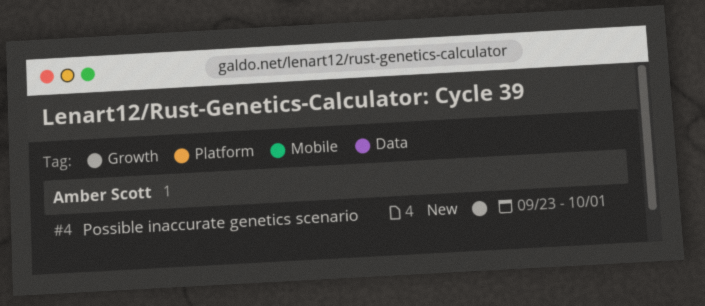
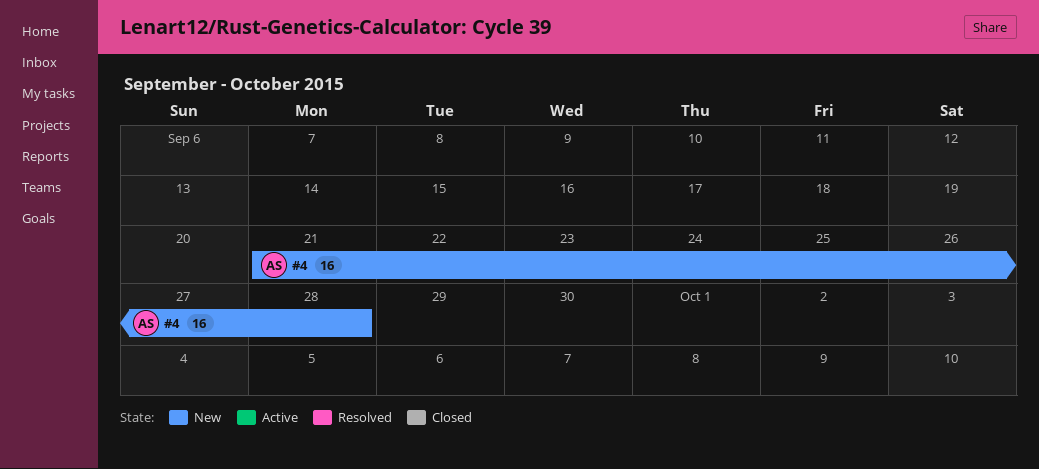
#4, start: Sep 23 -> Sep 21
#4, due: Oct 1 -> Sep 28

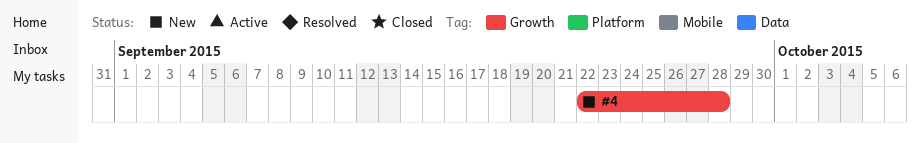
#4, start: Sep 21 -> Sep 22

